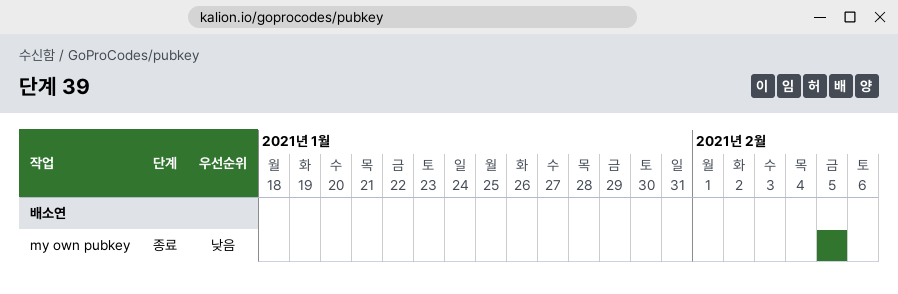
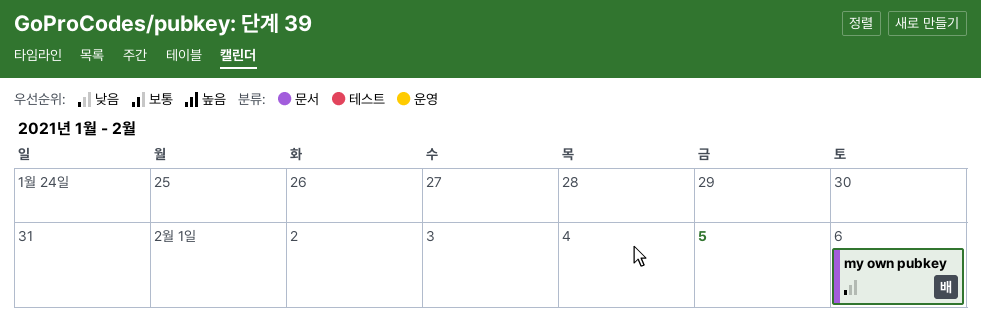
my own pubkey, due: Feb 5 -> Feb 6

